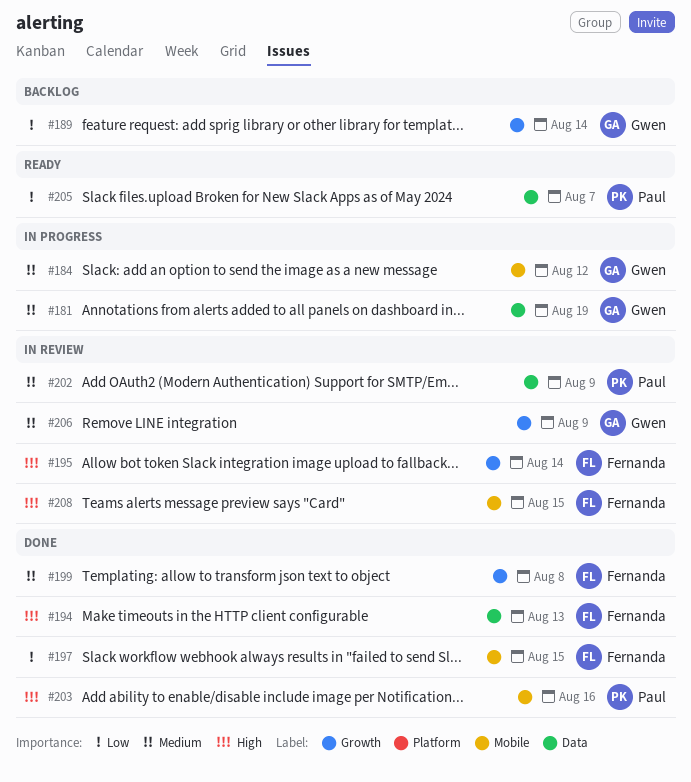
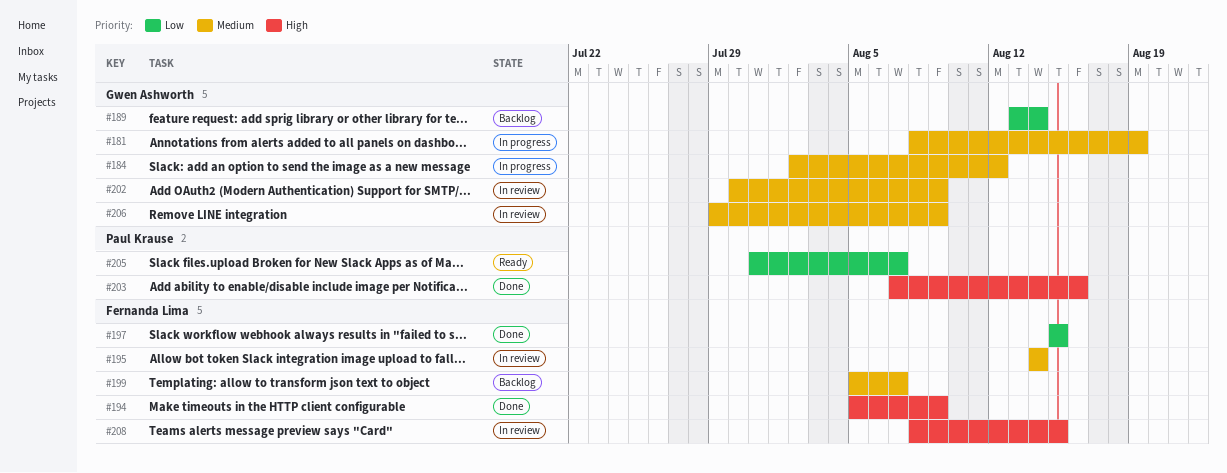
#194, due: Aug 13 -> Aug 9
#195, priority: High -> Medium
#199, status: Done -> Backlog
#199, due: Aug 8 -> Aug 7
#202, owner: Paul Krause -> Gwen Ashworth

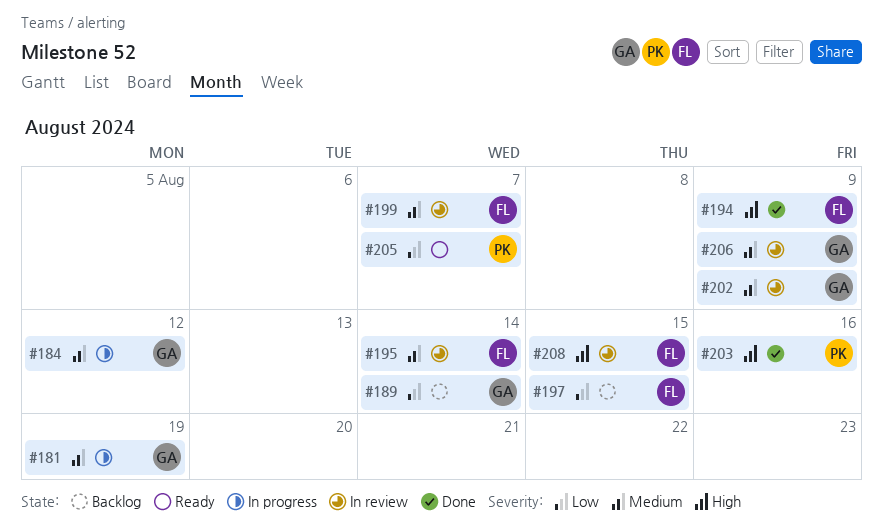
#197, status: Done -> Backlog
#199, status: Backlog -> In review

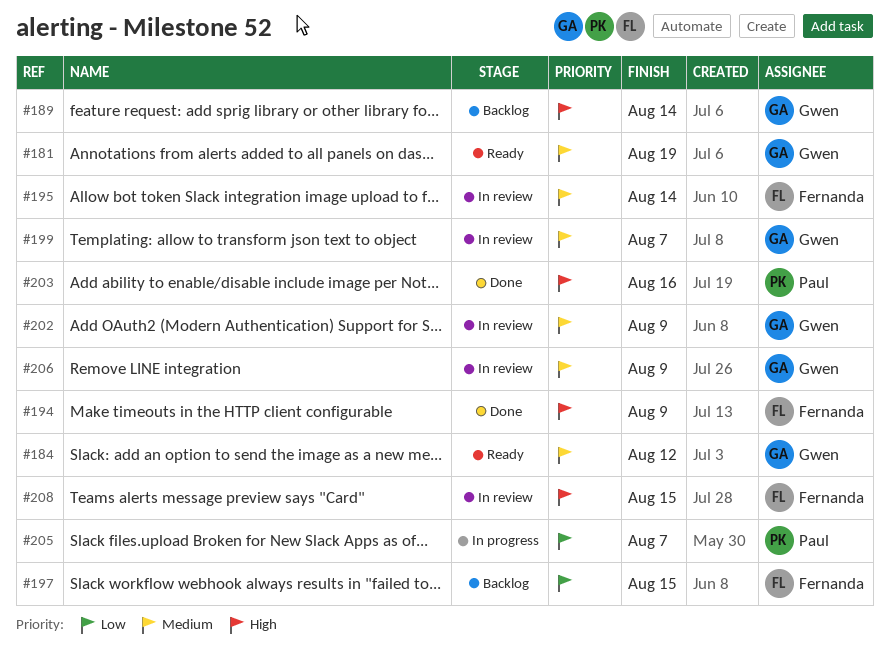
#181, status: In progress -> Ready
#184, status: In progress -> Ready
#189, priority: Low -> High
#199, owner: Fernanda -> Gwen
#205, status: Ready -> In progress

